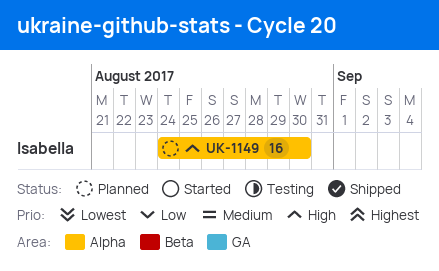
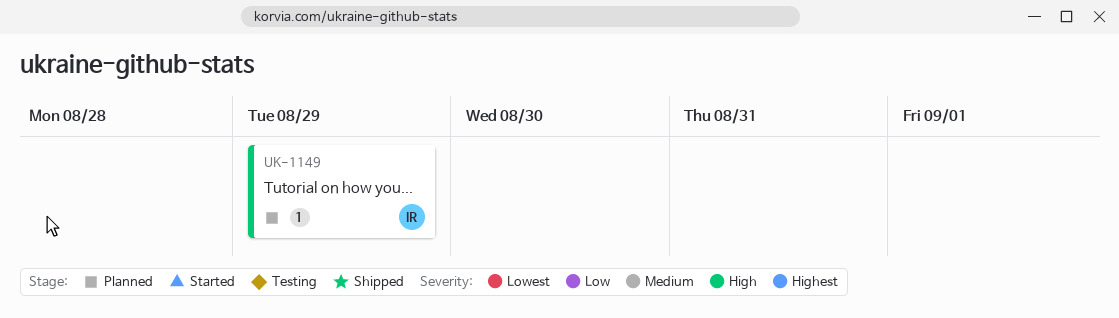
UK-1149, estimate: 16 -> 1
UK-1149, due: Aug 30 -> Aug 29

